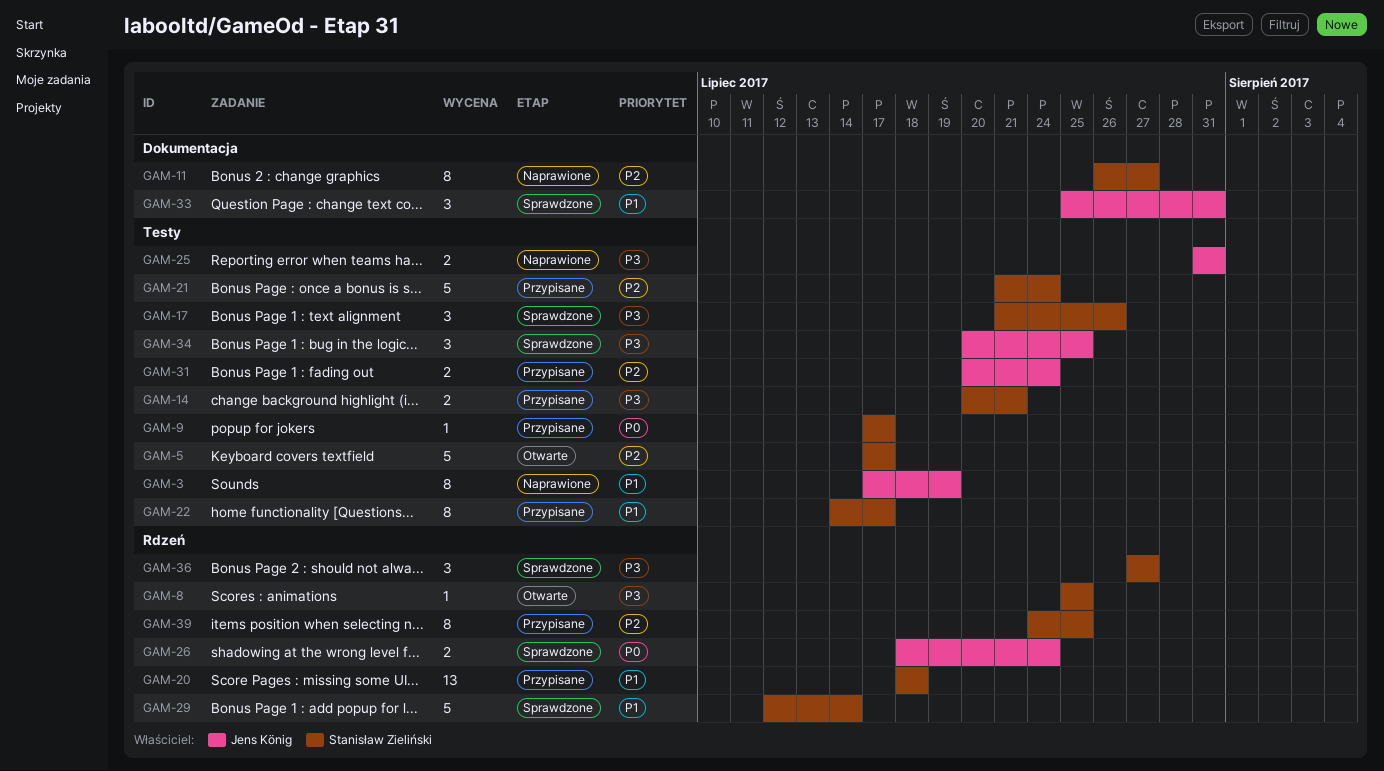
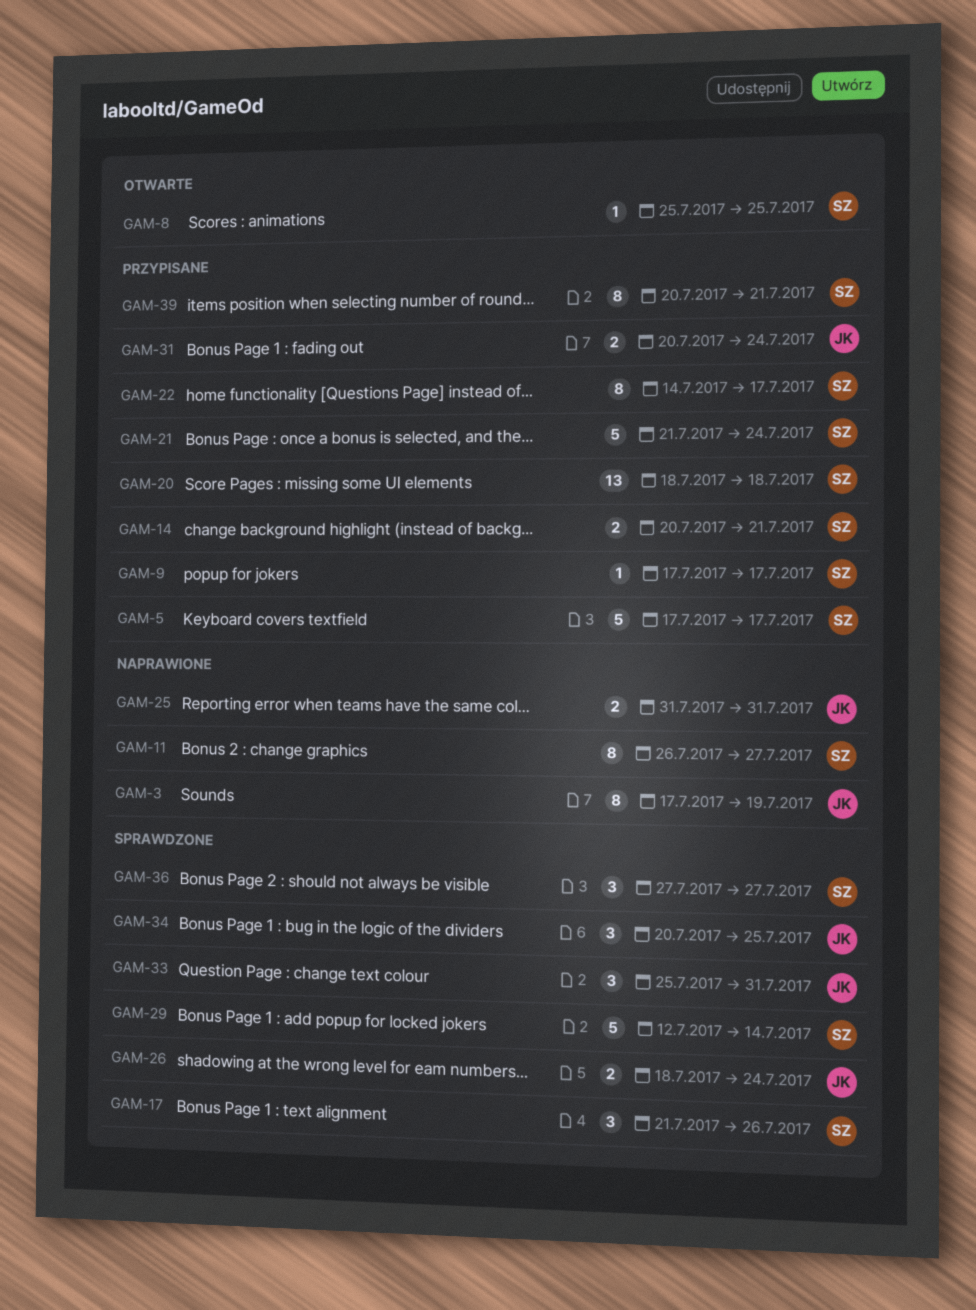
GAM-5, status: Otwarte -> Przypisane
GAM-39, start: Jul 24 -> Jul 20
GAM-39, due: Jul 25 -> Jul 21

